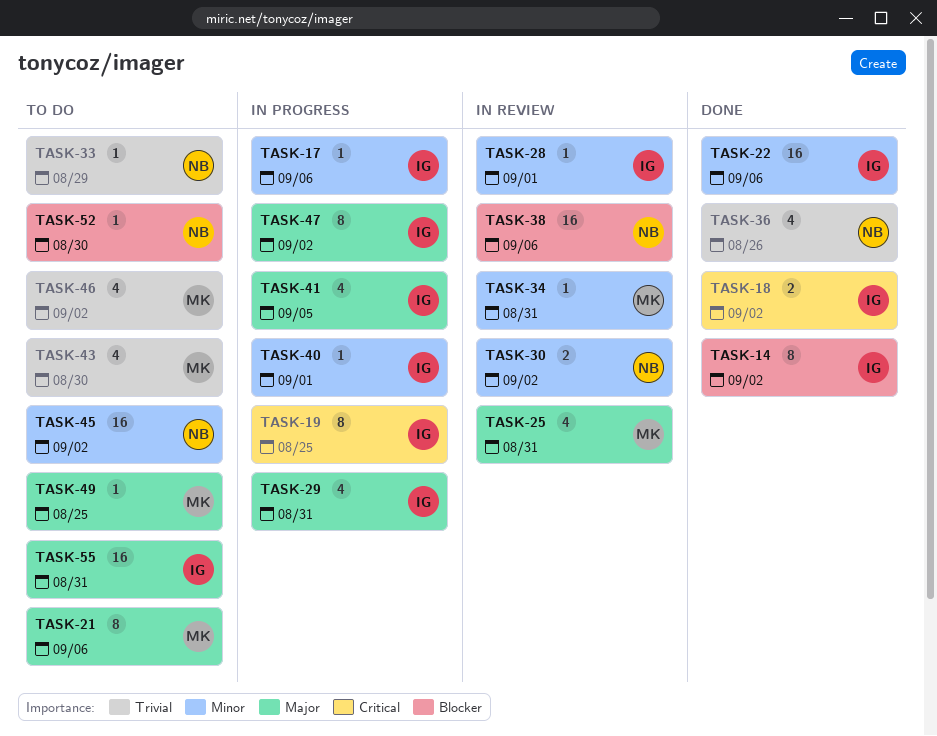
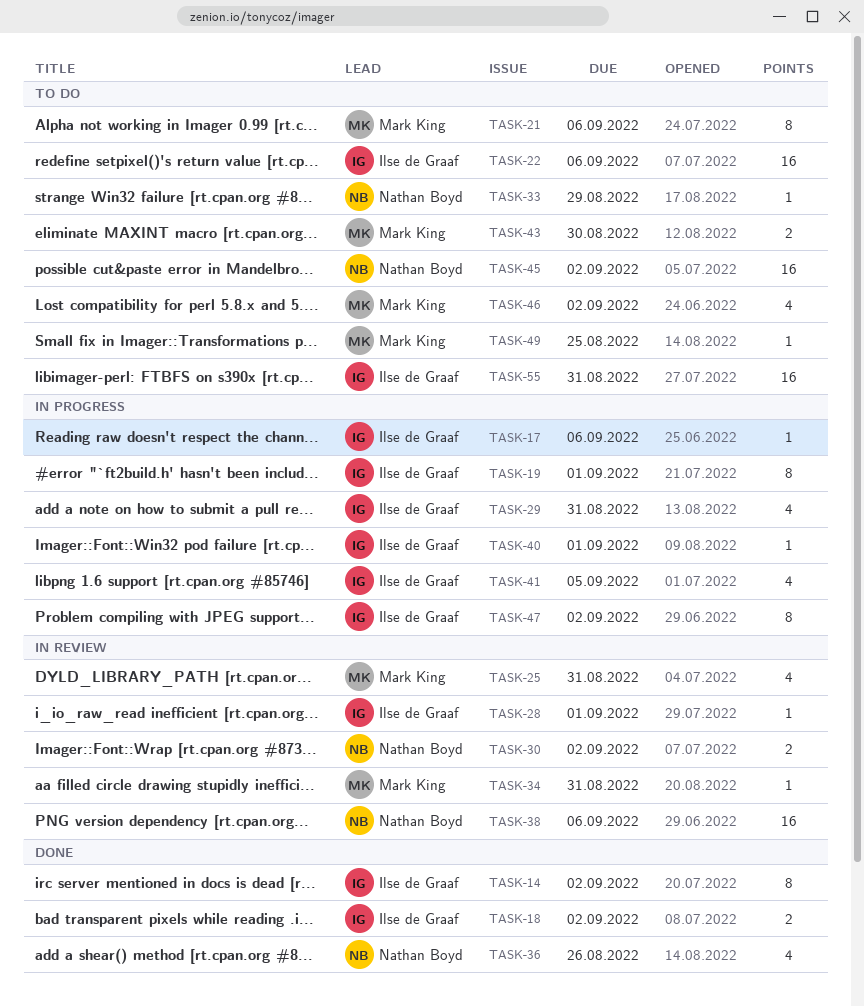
TASK-19, due: Aug 25 -> Sep 1
TASK-22, status: Done -> To do
TASK-43, estimate: 4 -> 2
TASK-52: present -> none

